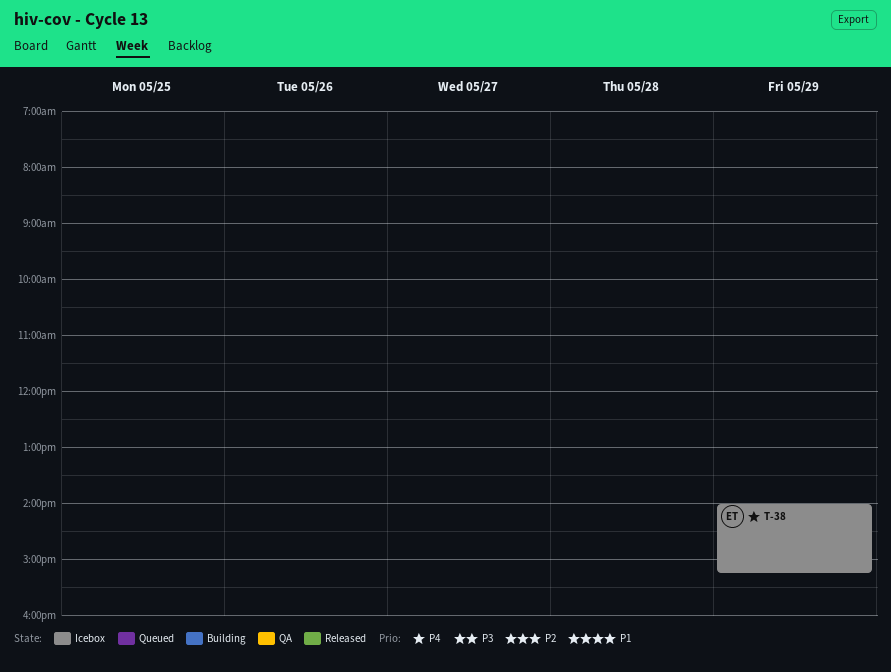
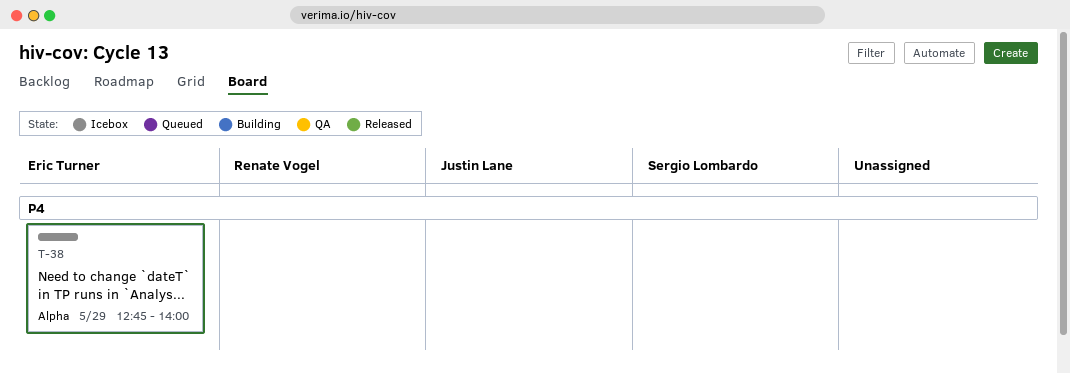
T-38, begins: 14:00 -> 12:45
T-38, ends: 15:15 -> 14:00

